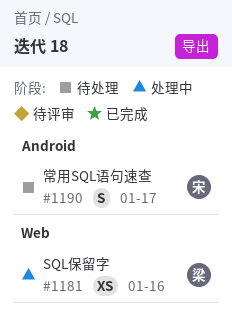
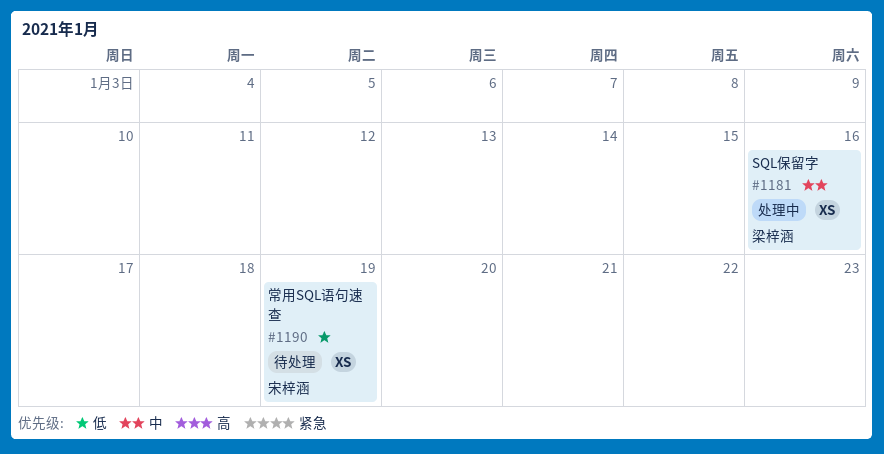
#1190, estimate: S -> XS
#1190, due: Jan 17 -> Jan 19

